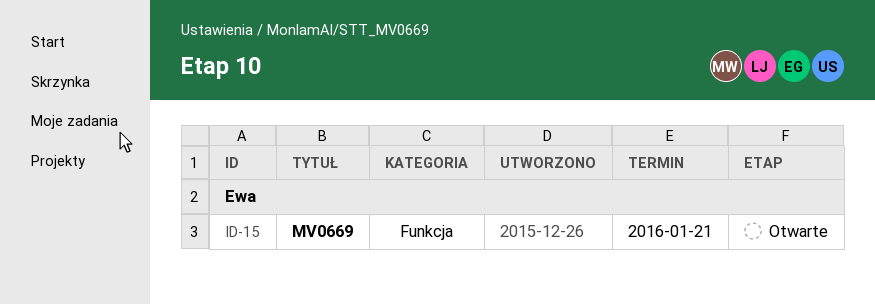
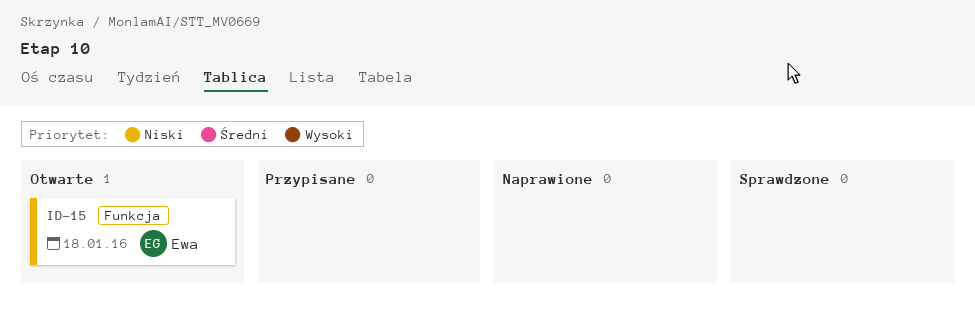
ID-15, due: Jan 21 -> Jan 18

